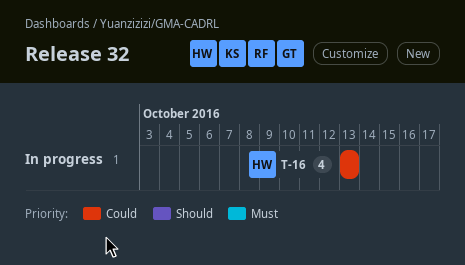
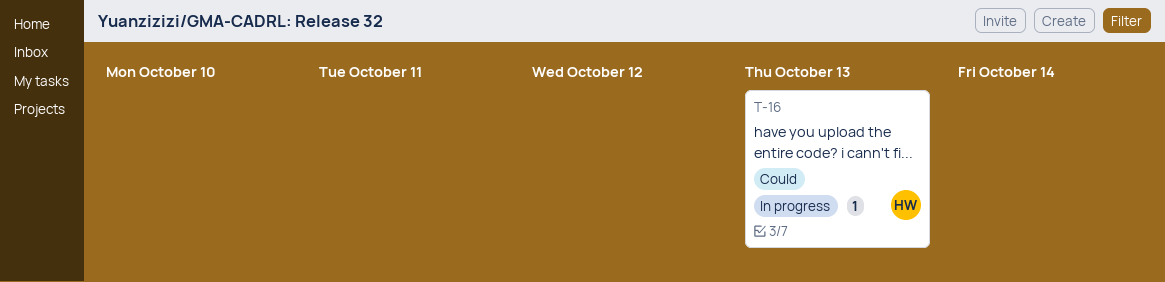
T-16, estimate: 4 -> 1

